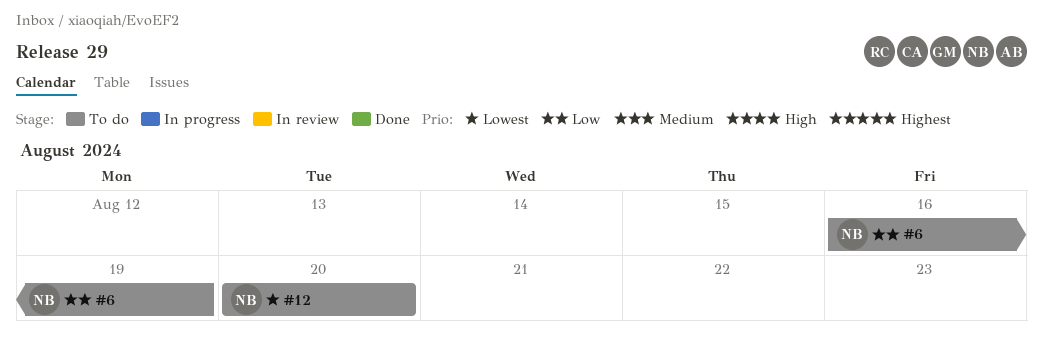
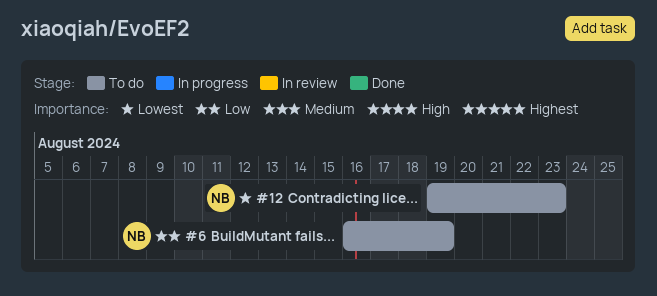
#12, start: Aug 20 -> Aug 19
#12, due: Aug 20 -> Aug 23

